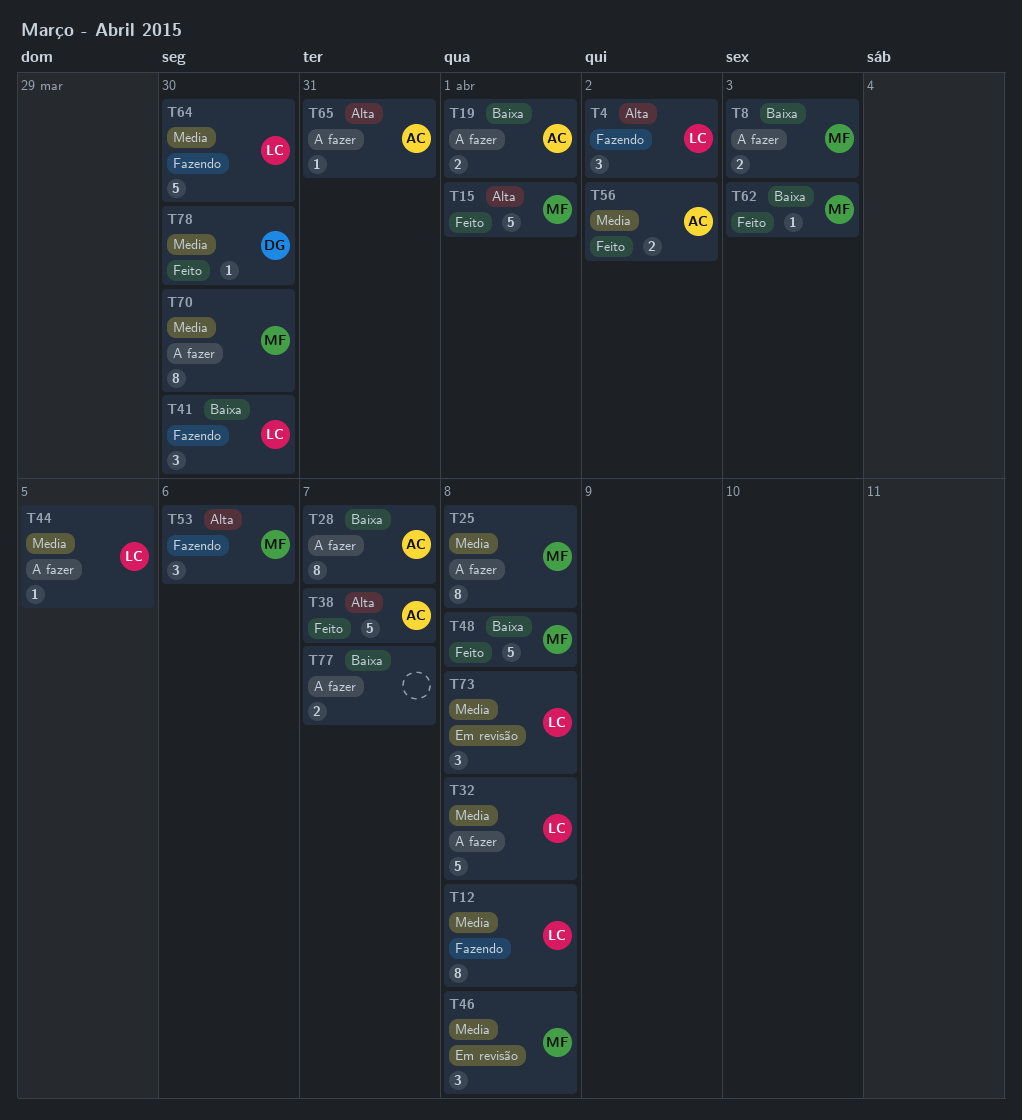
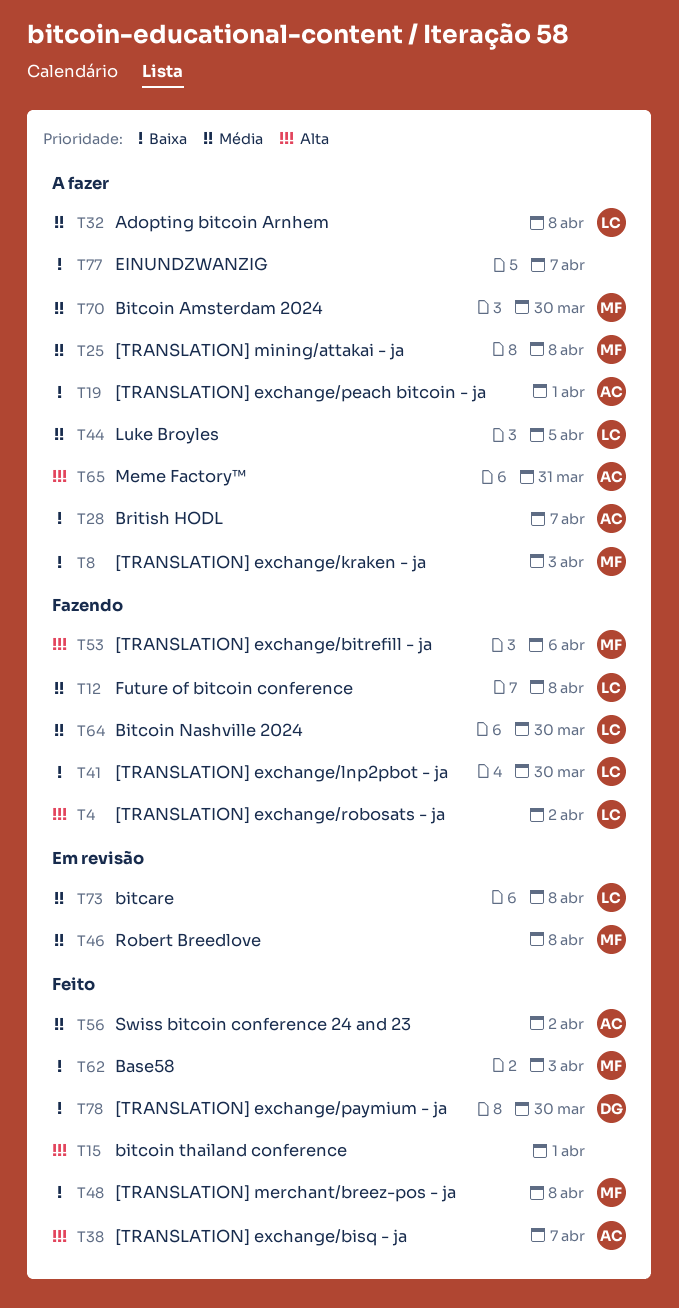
T15, owner: MF -> none
T78, priority: Média -> Baixa

